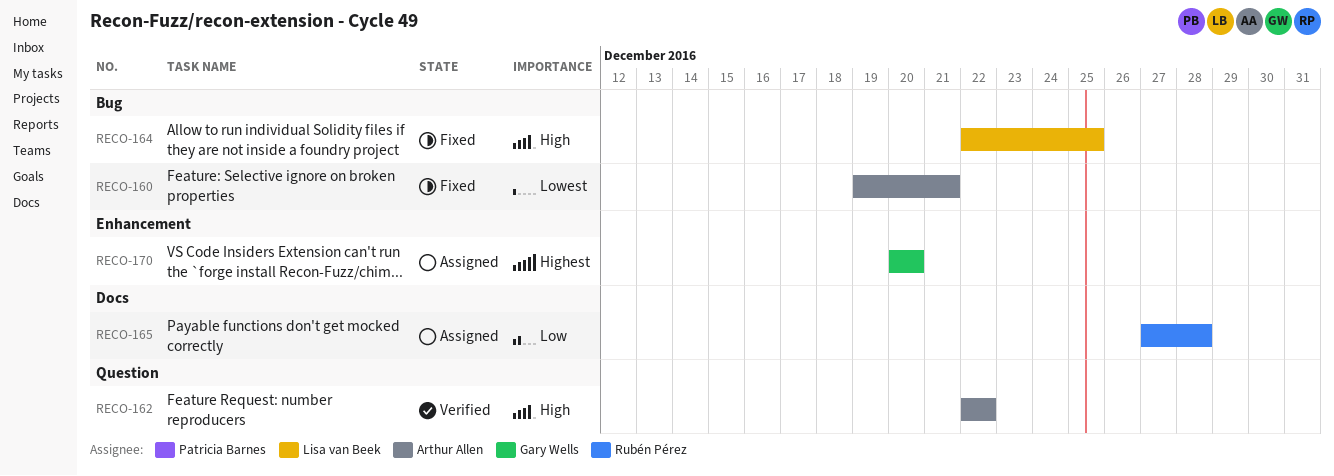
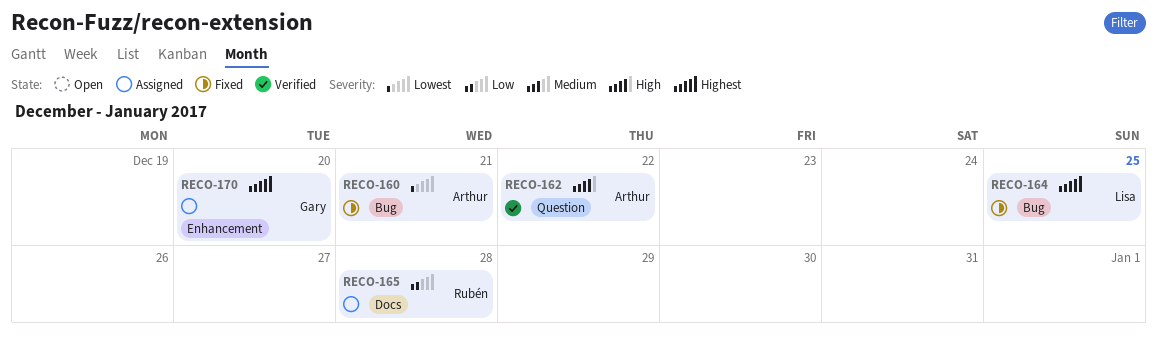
RECO-164, priority: High -> Highest

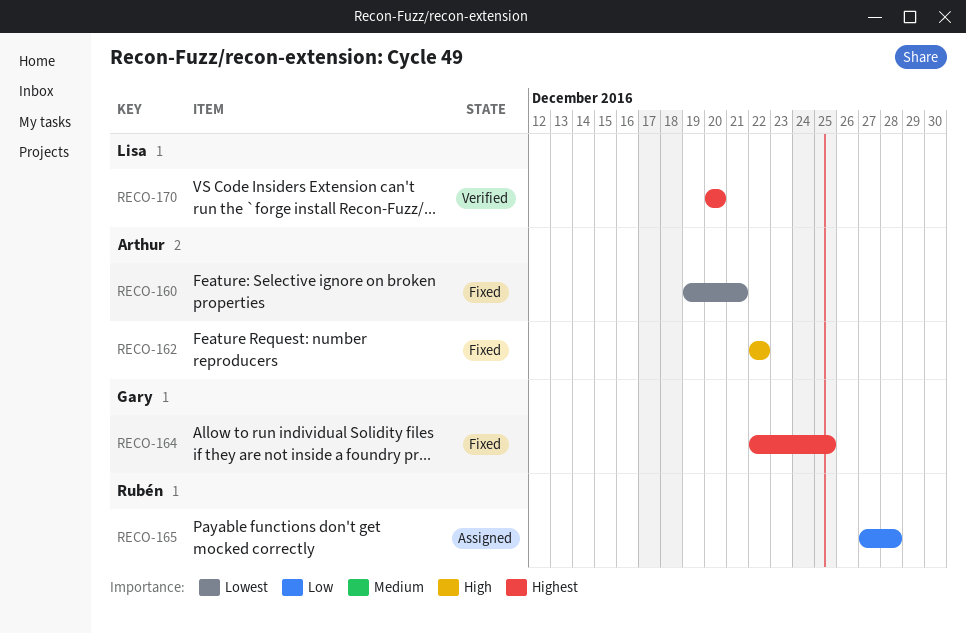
RECO-162, status: Verified -> Fixed
RECO-164, owner: Lisa -> Gary
RECO-170, status: Assigned -> Verified
RECO-170, owner: Gary -> Lisa

